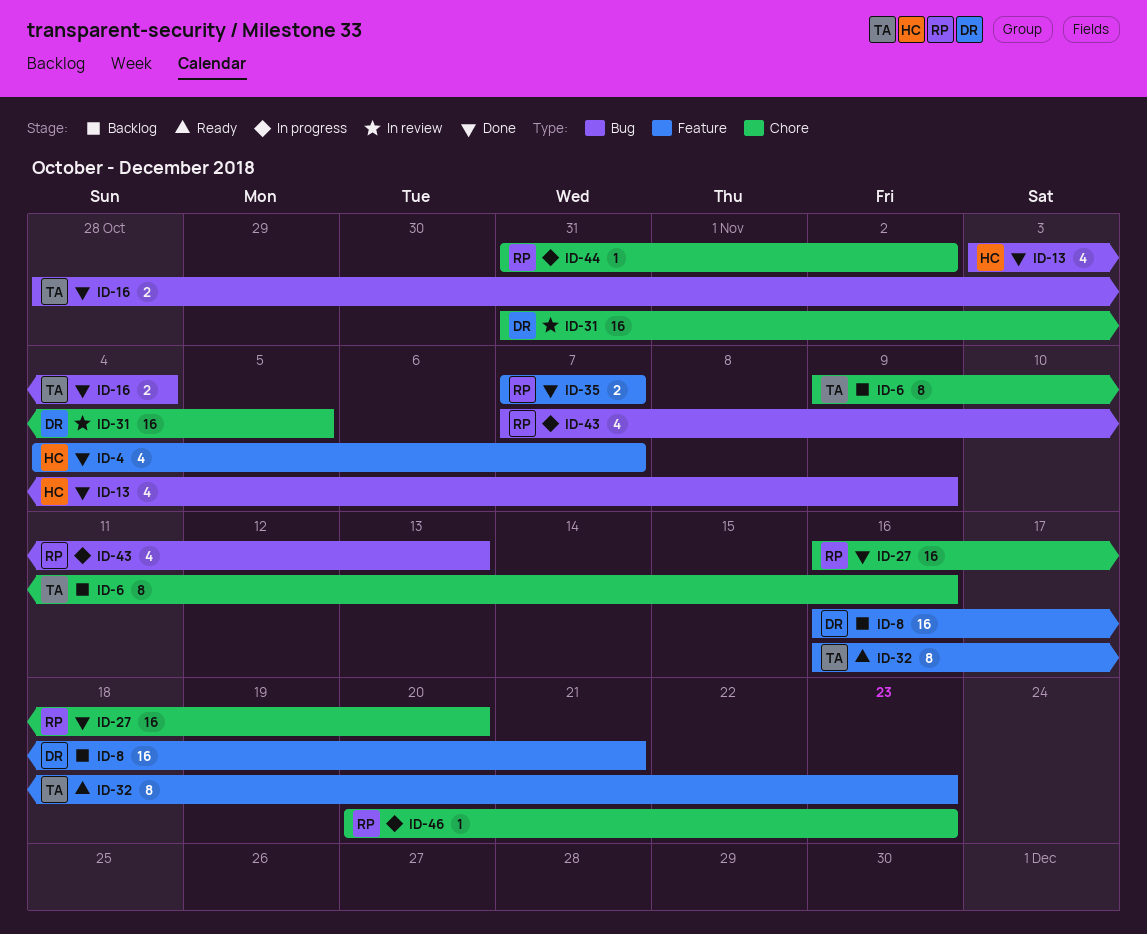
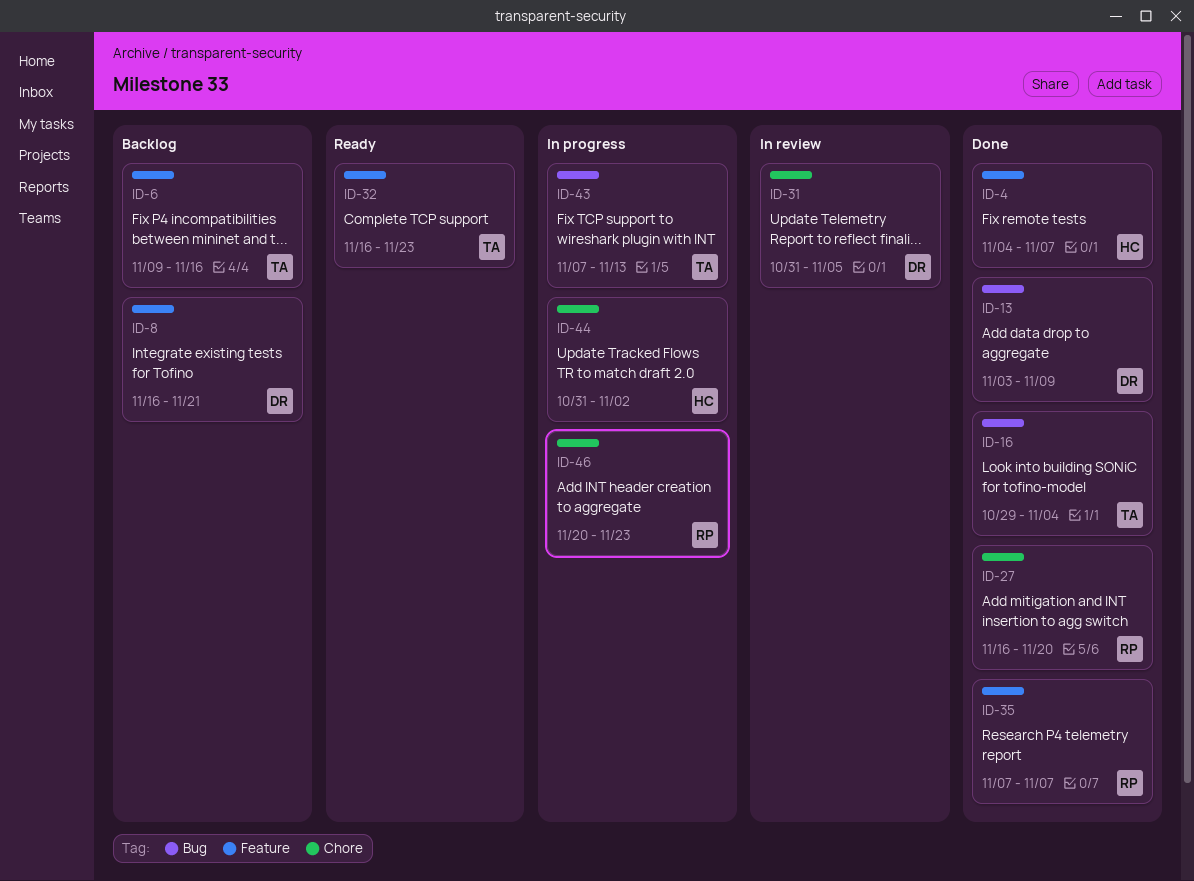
ID-6, label: Chore -> Feature
ID-13, owner: HC -> DR
ID-16, start: Oct 28 -> Oct 29
ID-43, owner: RP -> TA
ID-44, owner: RP -> HC

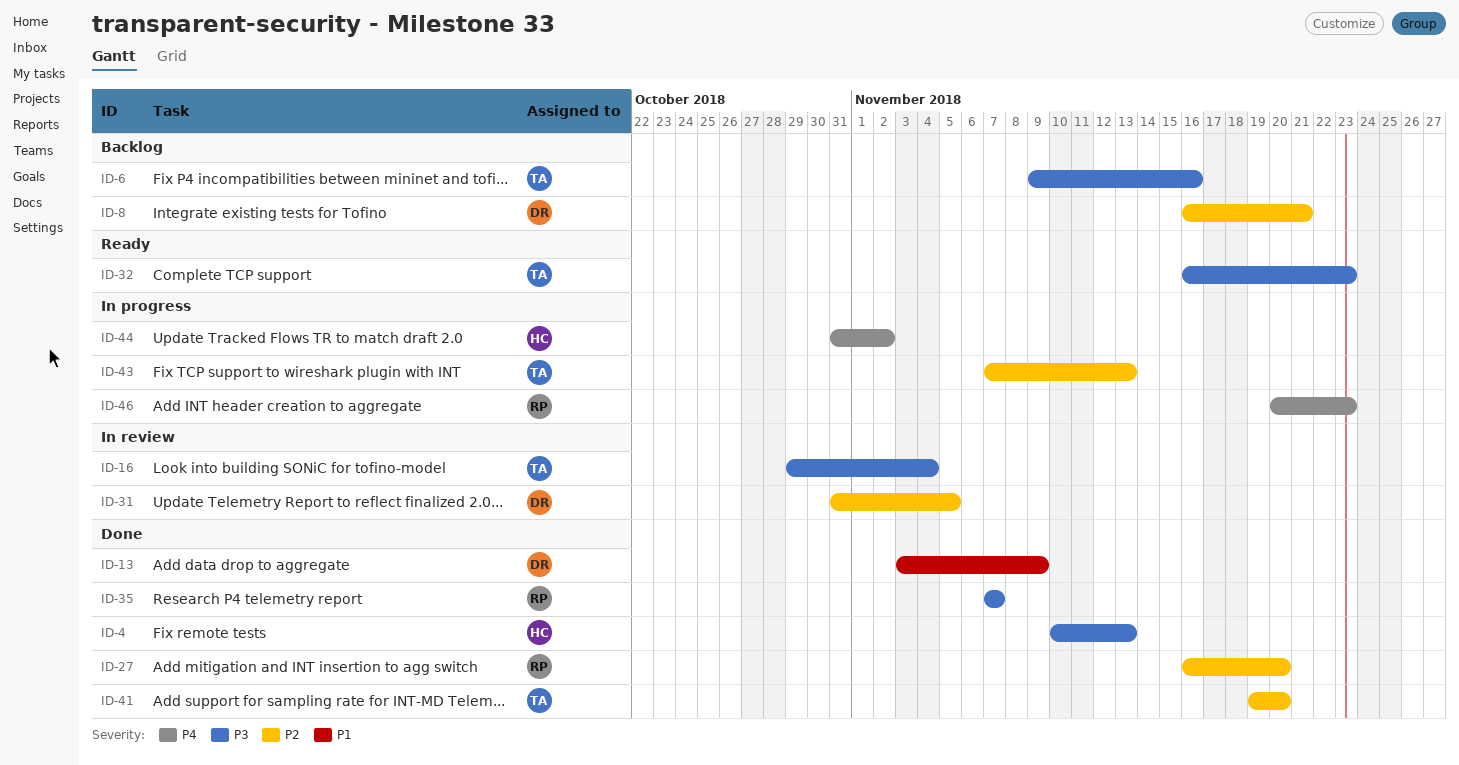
ID-4, start: Nov 4 -> Nov 10
ID-4, due: Nov 7 -> Nov 13
ID-16, status: Done -> In review
ID-41: none -> present

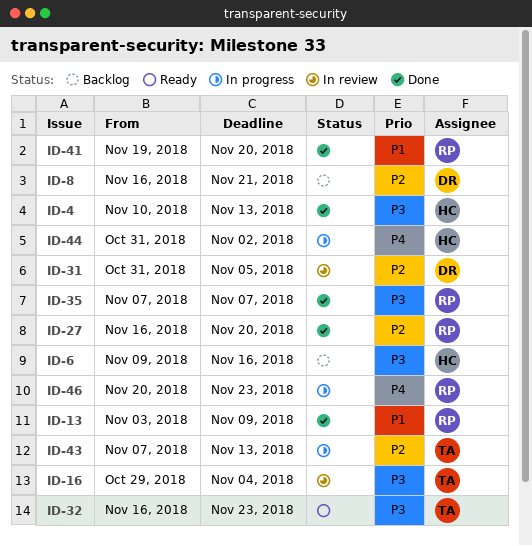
ID-6, owner: TA -> HC
ID-13, owner: DR -> RP
ID-41, owner: TA -> RP
ID-41, priority: P2 -> P1

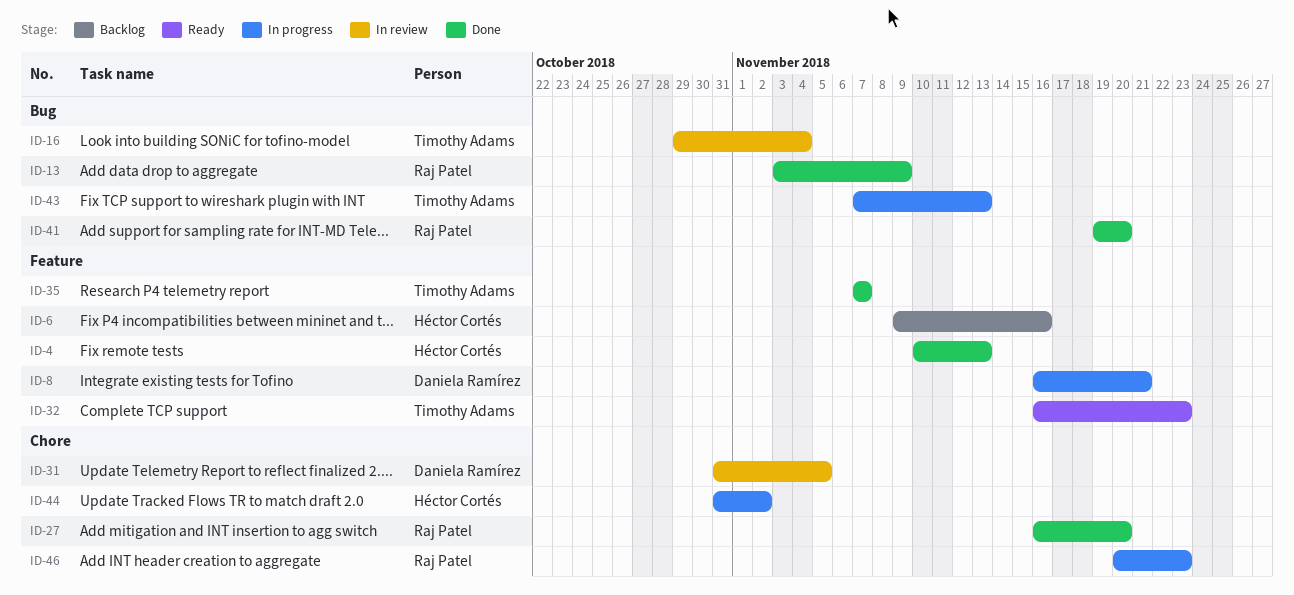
ID-8, status: Backlog -> In progress
ID-35, owner: Raj Patel -> Timothy Adams

